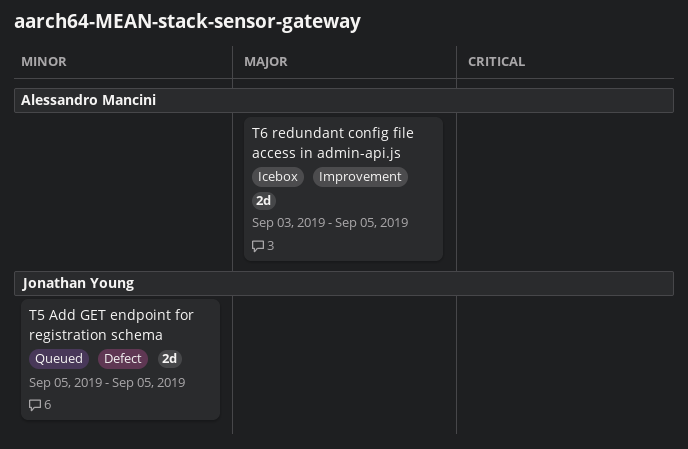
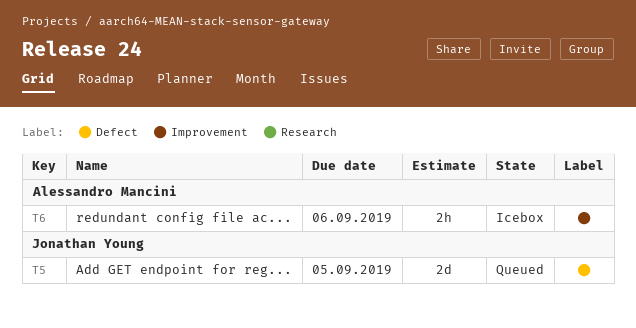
T6, estimate: 2d -> 2h
T6, due: Sep 5 -> Sep 6

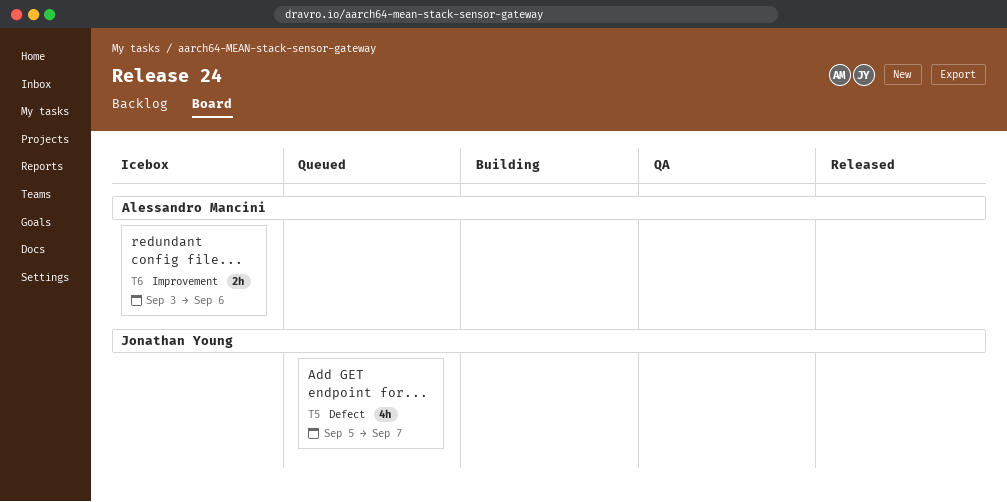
T5, estimate: 2d -> 4h
T5, due: Sep 5 -> Sep 7

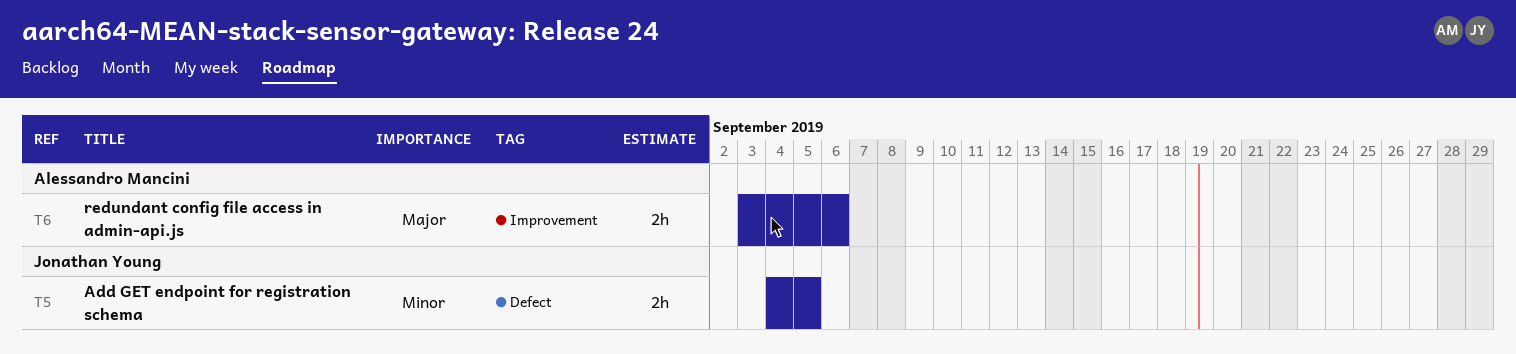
T5, estimate: 4h -> 2h
T5, start: Sep 5 -> Sep 4
T5, due: Sep 7 -> Sep 5

